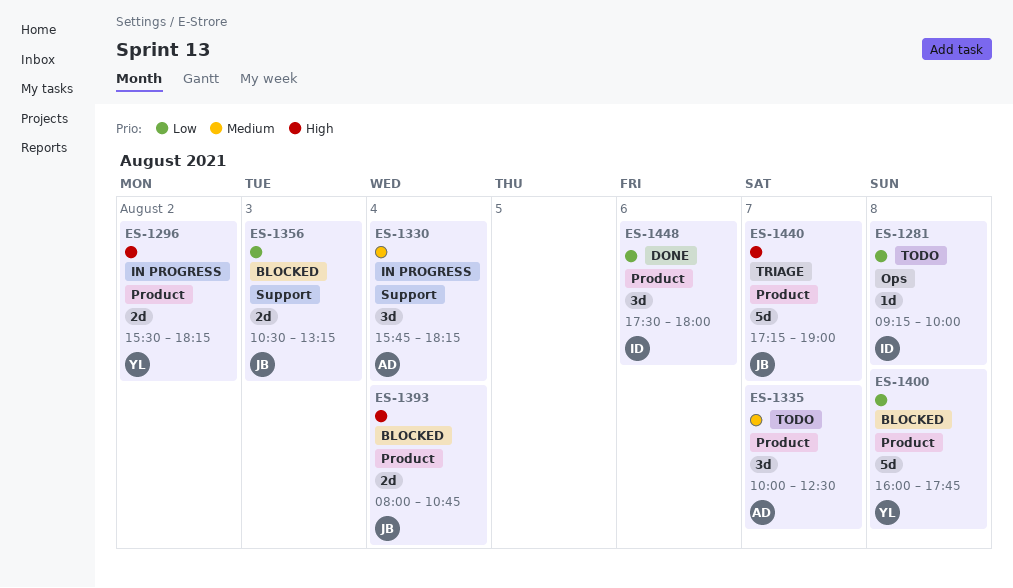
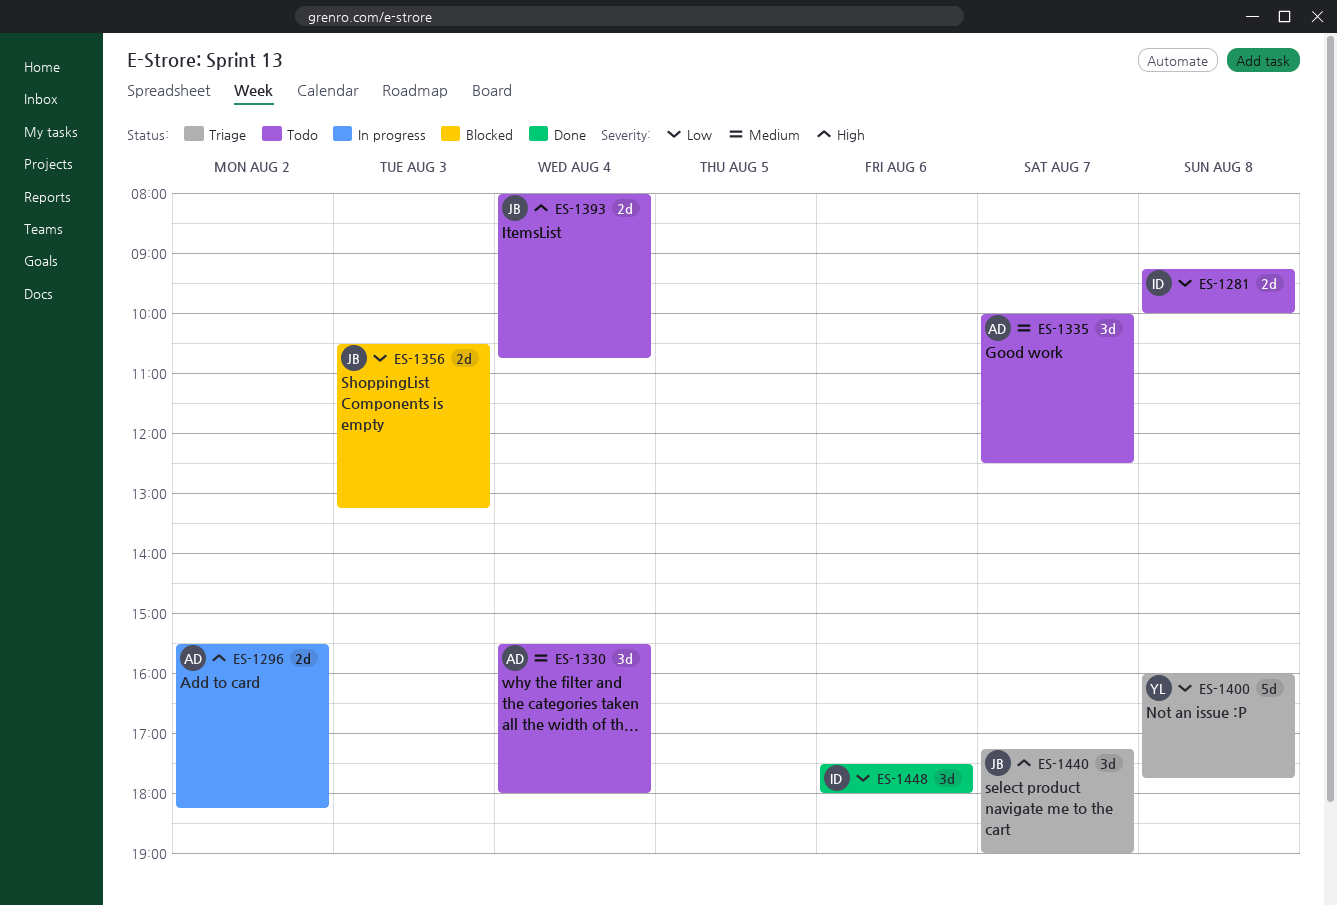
ES-1281, estimate: 1d -> 2d
ES-1296, owner: YL -> AD
ES-1330, status: In progress -> Todo
ES-1330, begins: 15:45 -> 15:30
ES-1330, ends: 18:15 -> 18:00
ES-1393, status: Blocked -> Todo
ES-1400, status: Blocked -> Triage
ES-1440, estimate: 5d -> 3d

